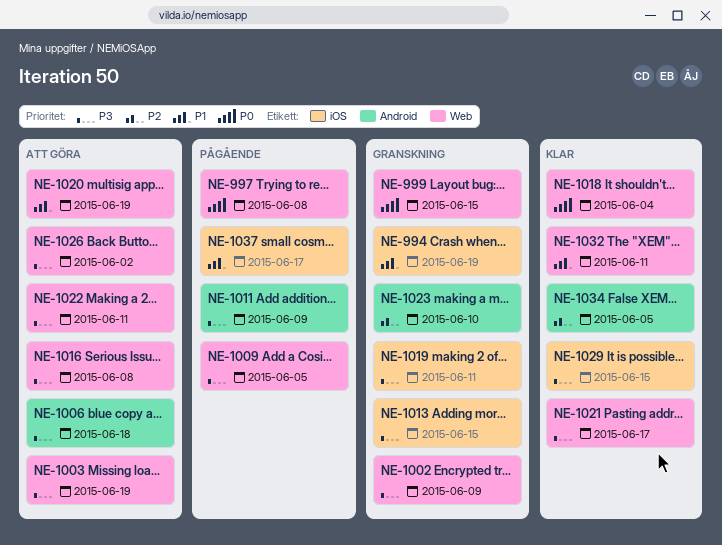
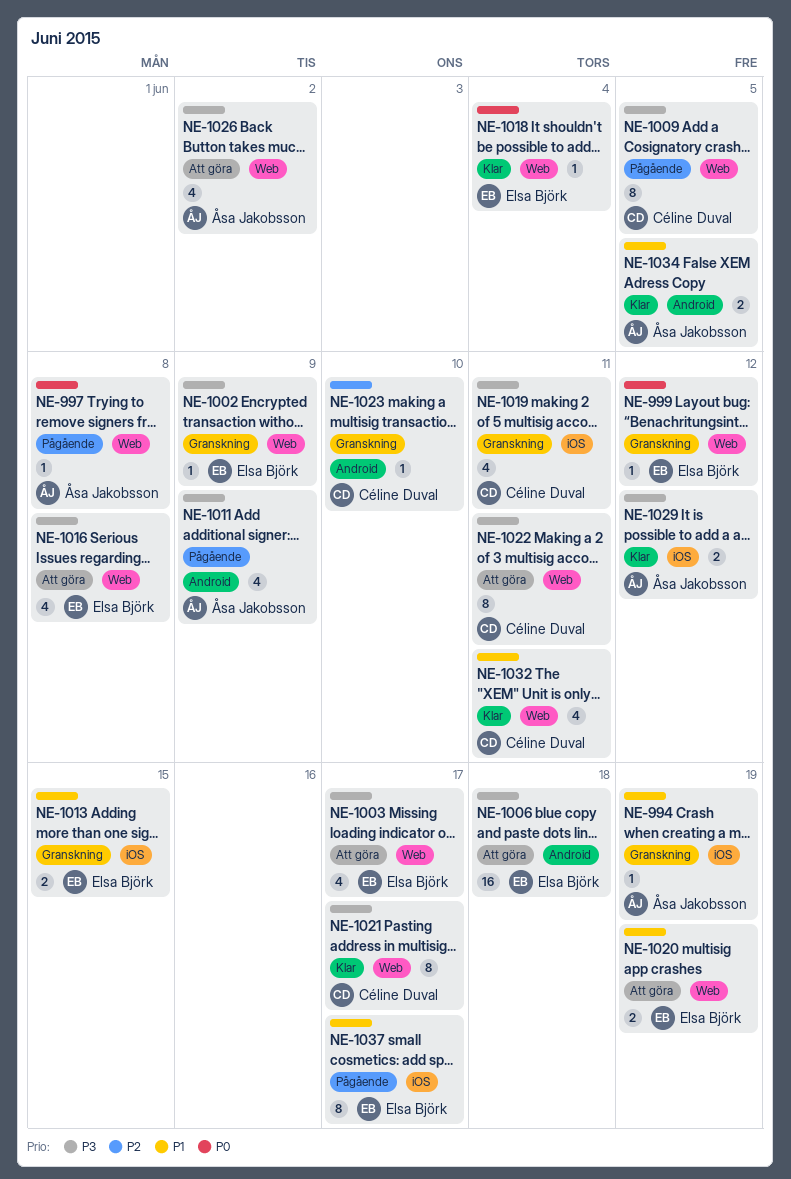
NE-999, due: Jun 15 -> Jun 12
NE-1003, due: Jun 19 -> Jun 17
NE-1013, priority: P3 -> P1
NE-1029, due: Jun 15 -> Jun 12
NE-1034, priority: P2 -> P1

